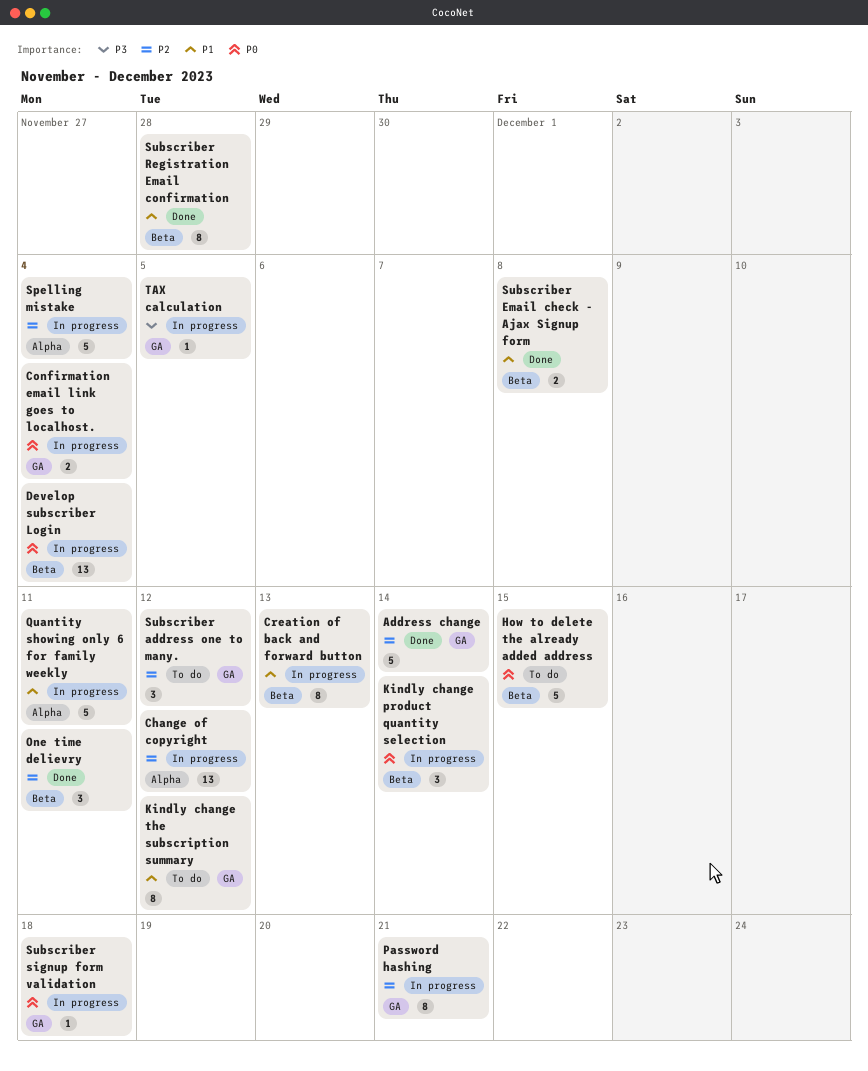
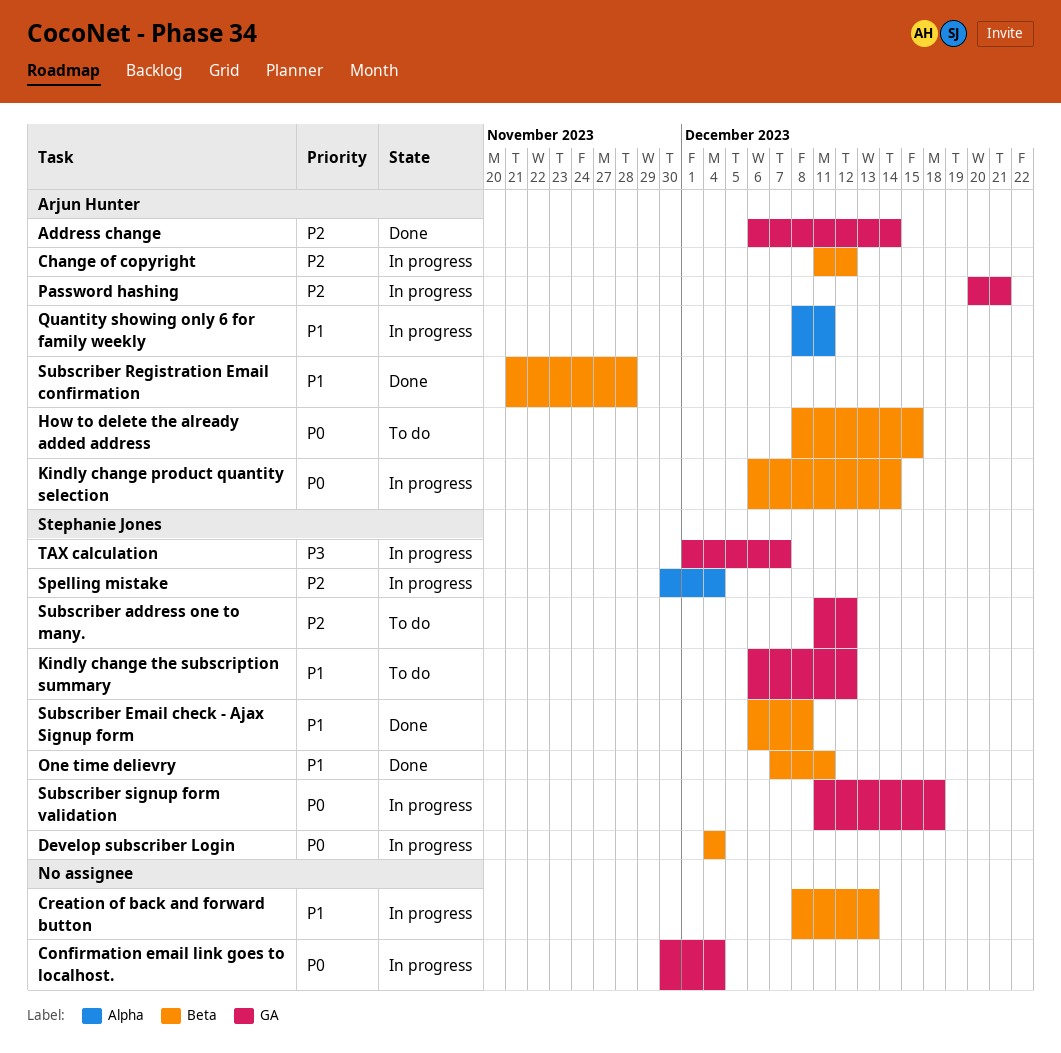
Change of copyright, label: Alpha -> Beta
One time delievry, priority: P2 -> P1
TAX calculation, due: Dec 5 -> Dec 7

